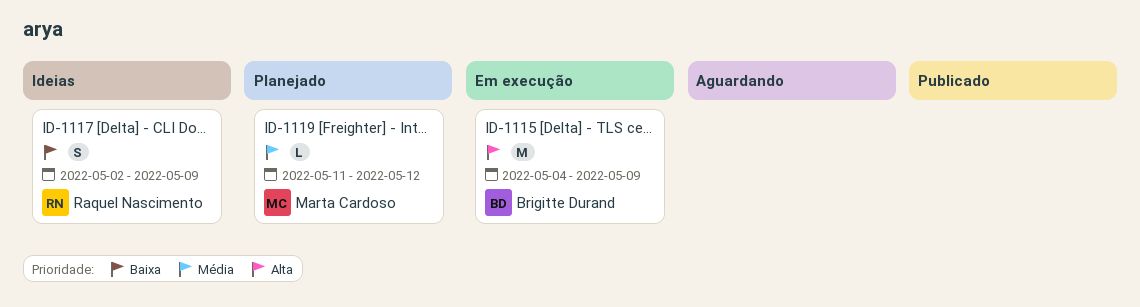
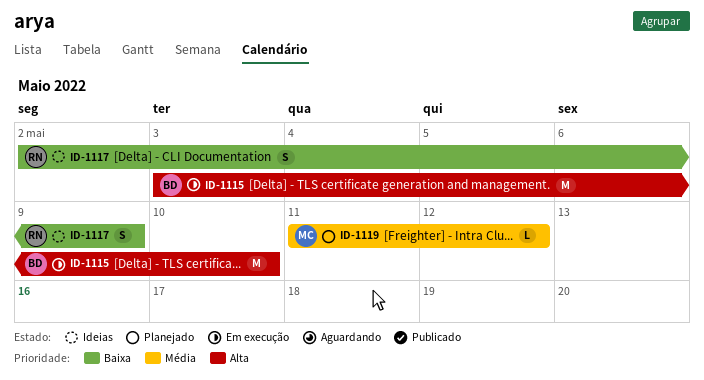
ID-1115, start: May 4 -> May 3
ID-1115, due: May 9 -> May 10

